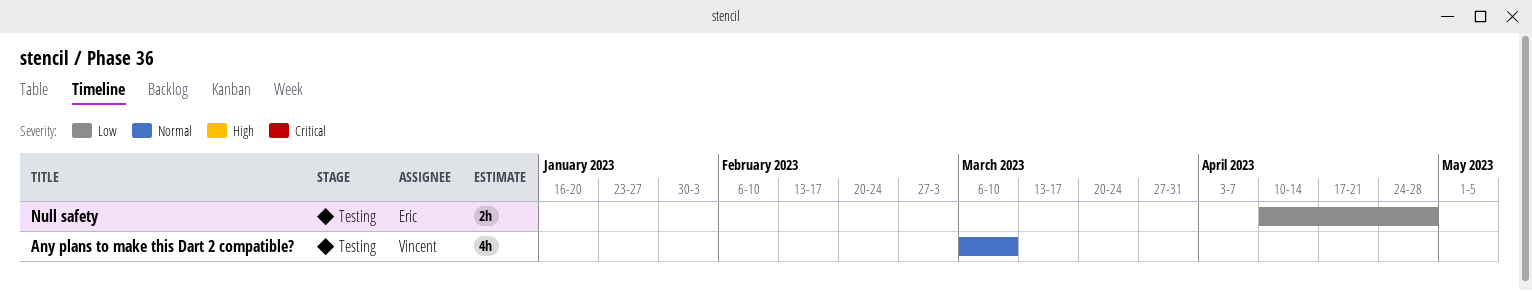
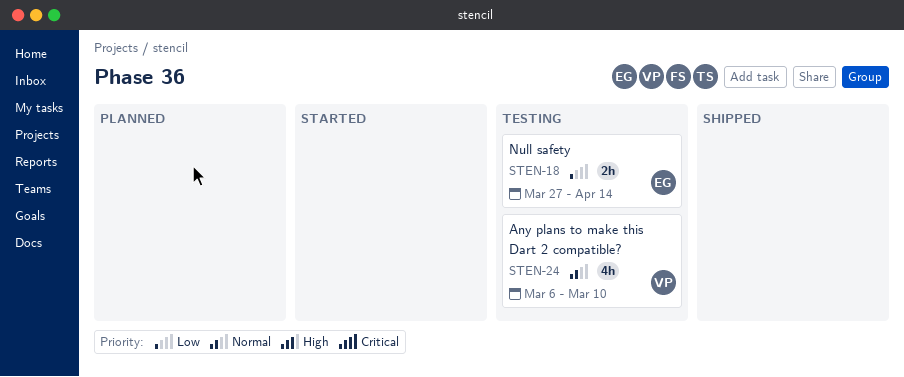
Null safety, start: Apr 10 -> Mar 27
Null safety, due: Apr 28 -> Apr 14

